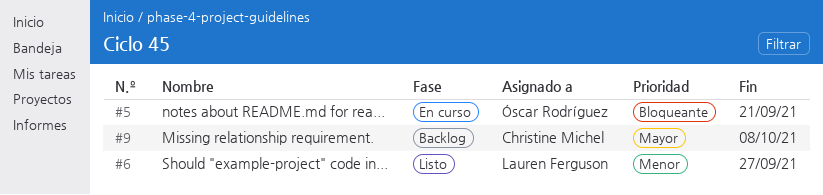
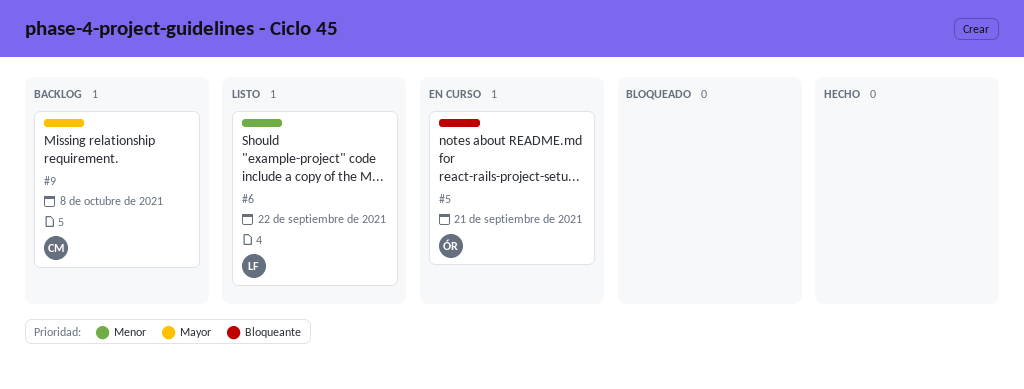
#6, due: Sep 27 -> Sep 22

